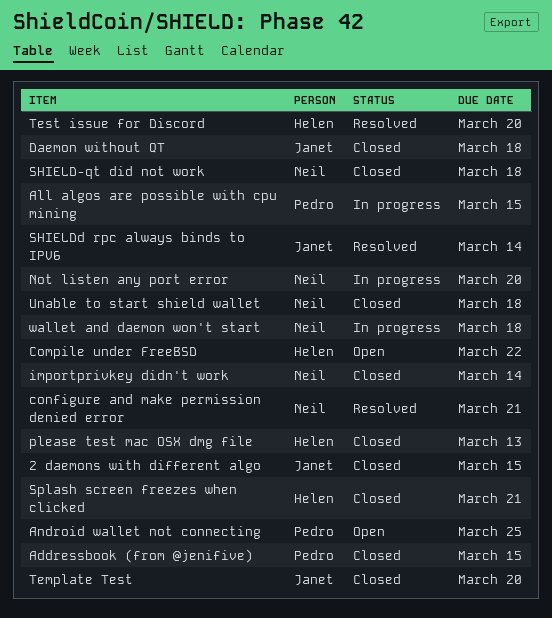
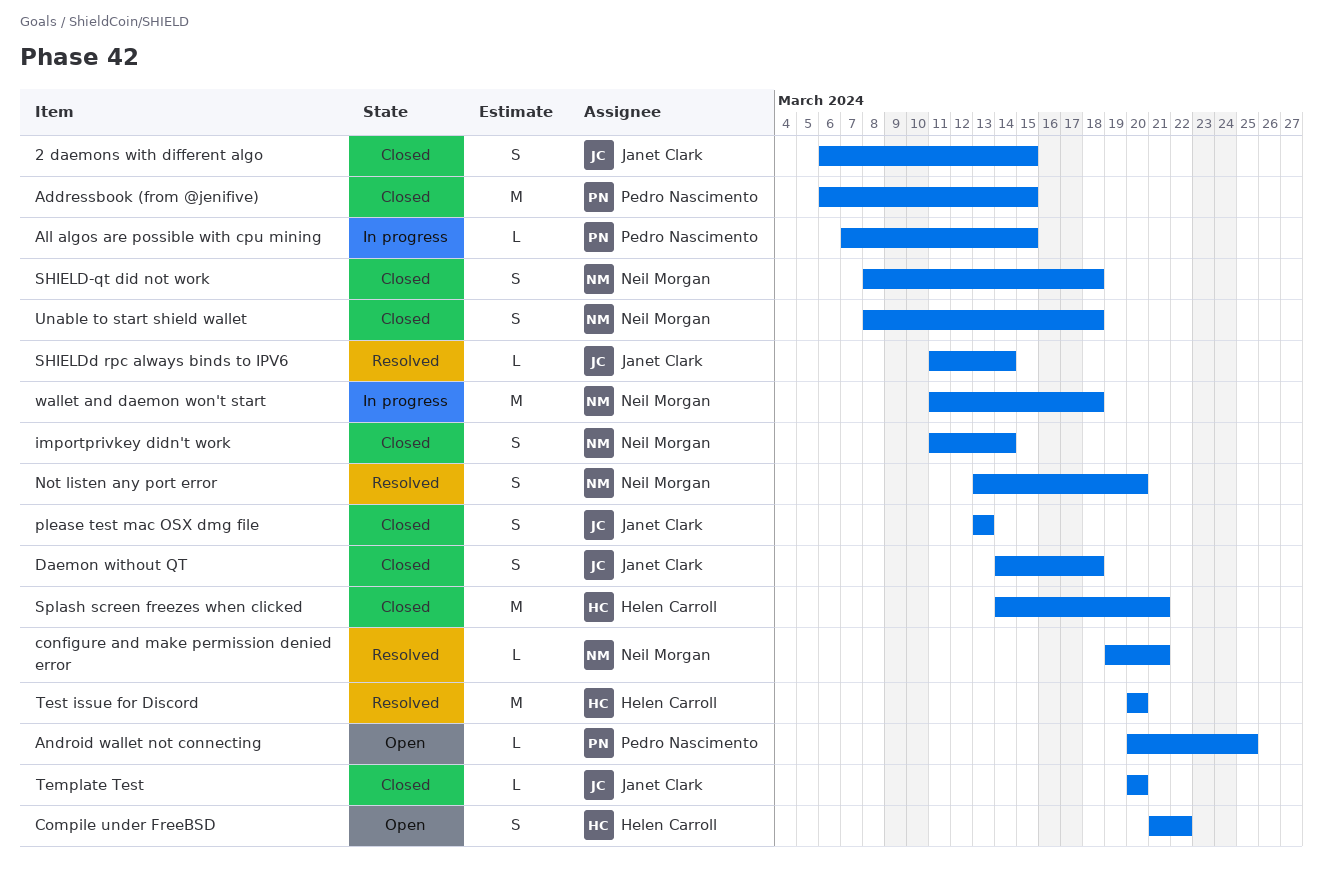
Not listen any port error, status: In progress -> Resolved
please test mac OSX dmg file, owner: Helen Carroll -> Janet Clark

